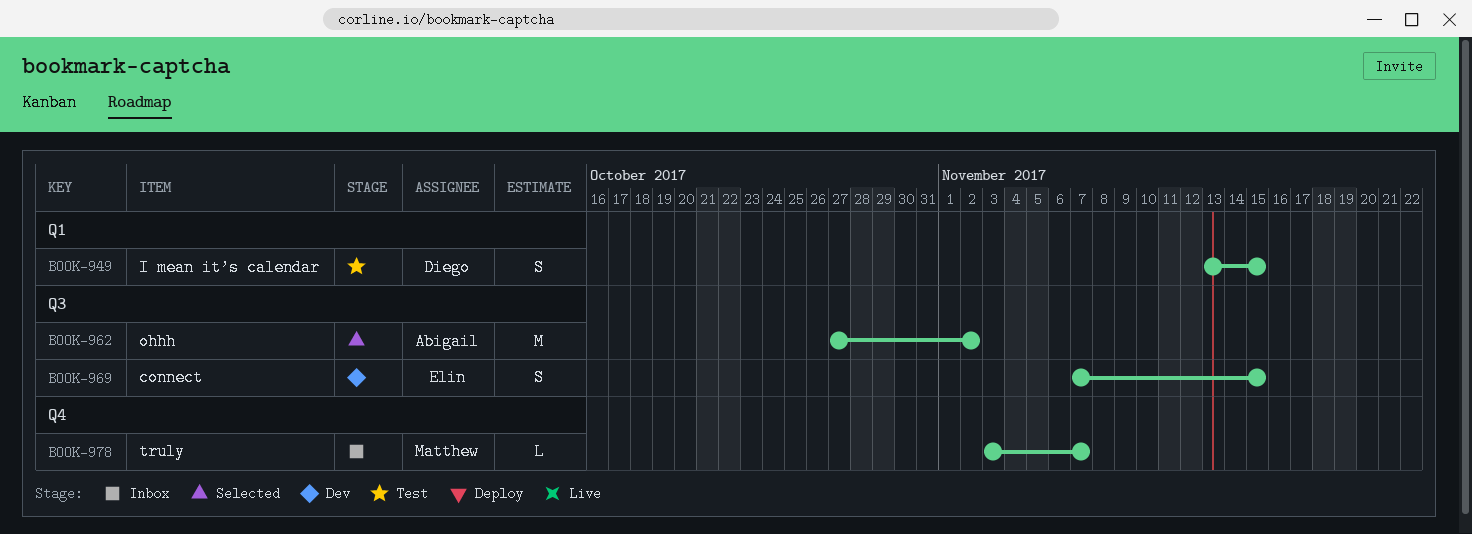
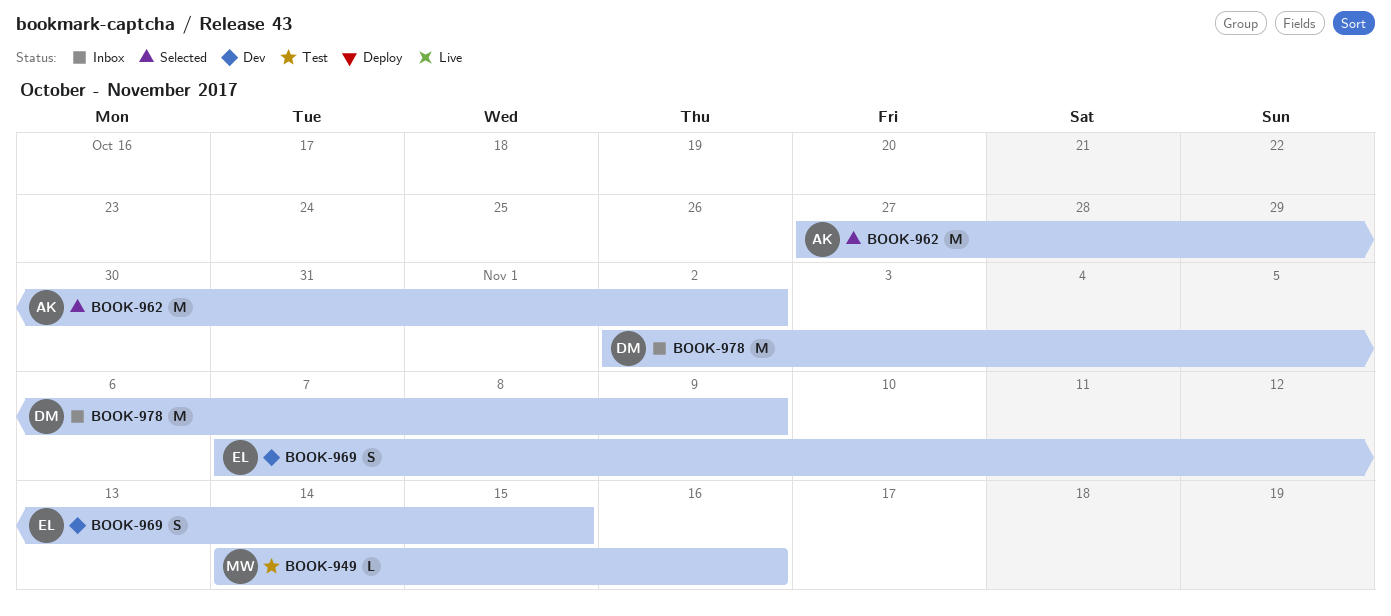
BOOK-949, owner: Diego -> Matthew
BOOK-949, estimate: S -> L
BOOK-949, start: Nov 13 -> Nov 14
BOOK-949, due: Nov 15 -> Nov 16
BOOK-978, owner: Matthew -> Diego
BOOK-978, estimate: L -> M
BOOK-978, start: Nov 3 -> Nov 2
BOOK-978, due: Nov 7 -> Nov 9

